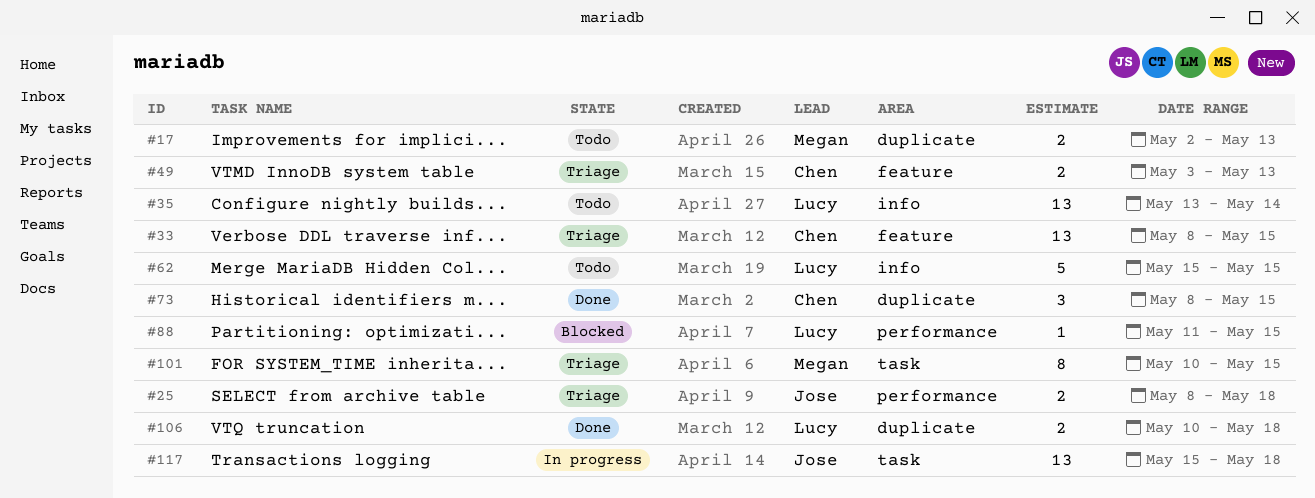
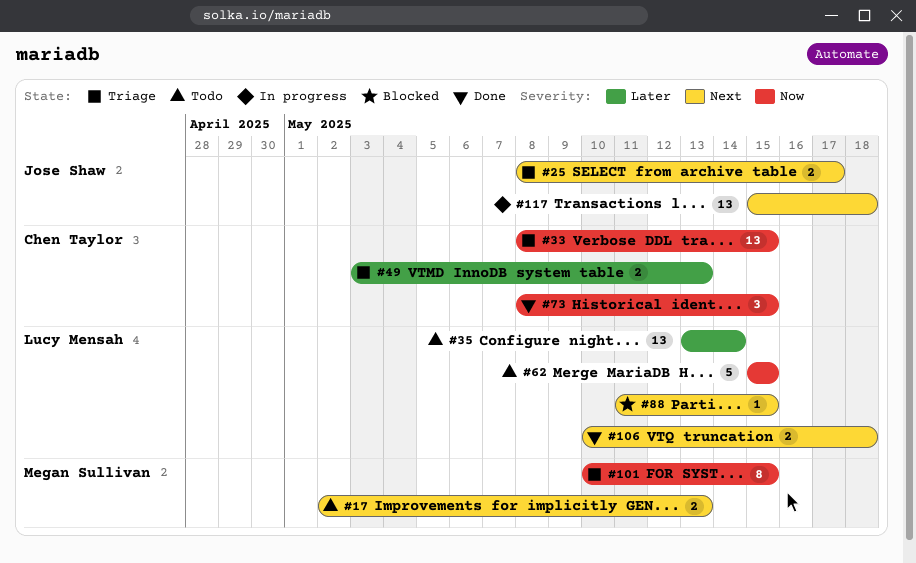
#25, due: May 18 -> May 17

